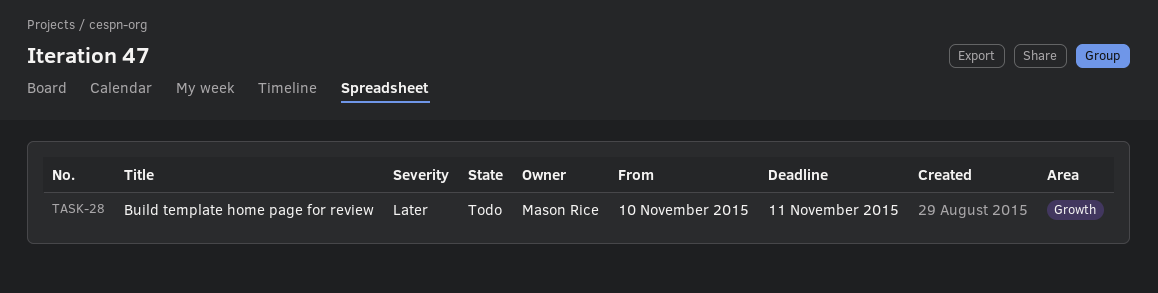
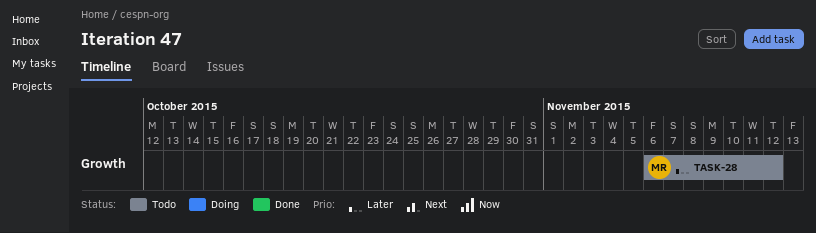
TASK-28, start: Nov 10 -> Nov 6
TASK-28, due: Nov 11 -> Nov 12

